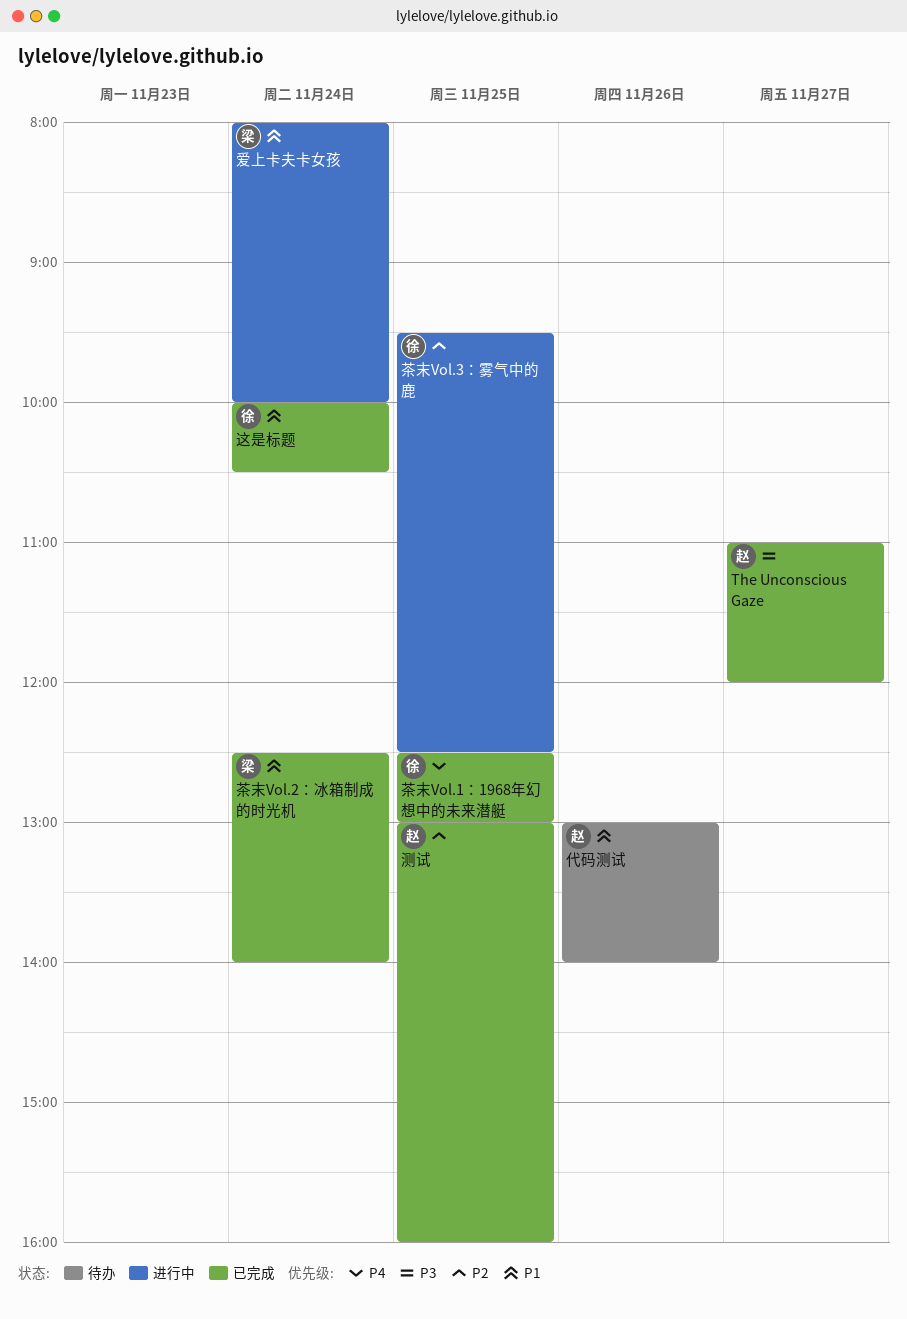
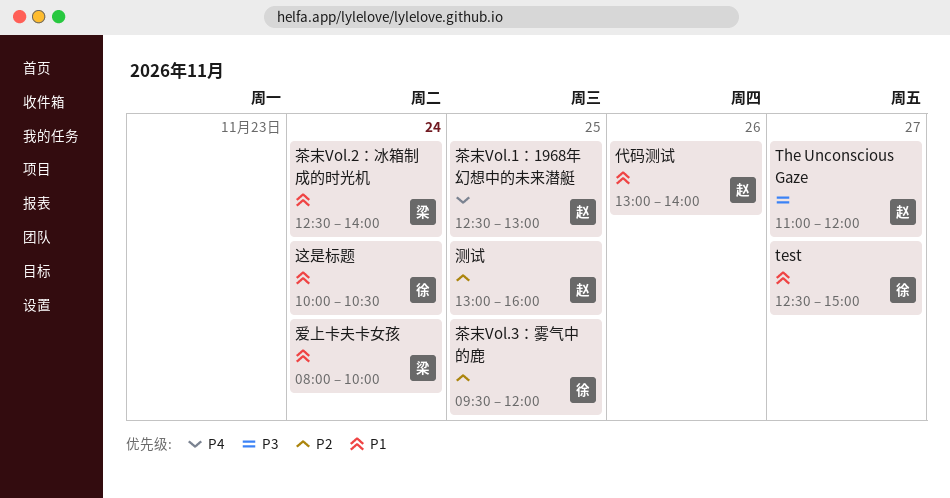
test: none -> present
茶末Vol.1：1968年幻想中的未来潜艇, owner: 徐 -> 赵
茶末Vol.3：雾气中的鹿, ends: 12:30 -> 12:00

